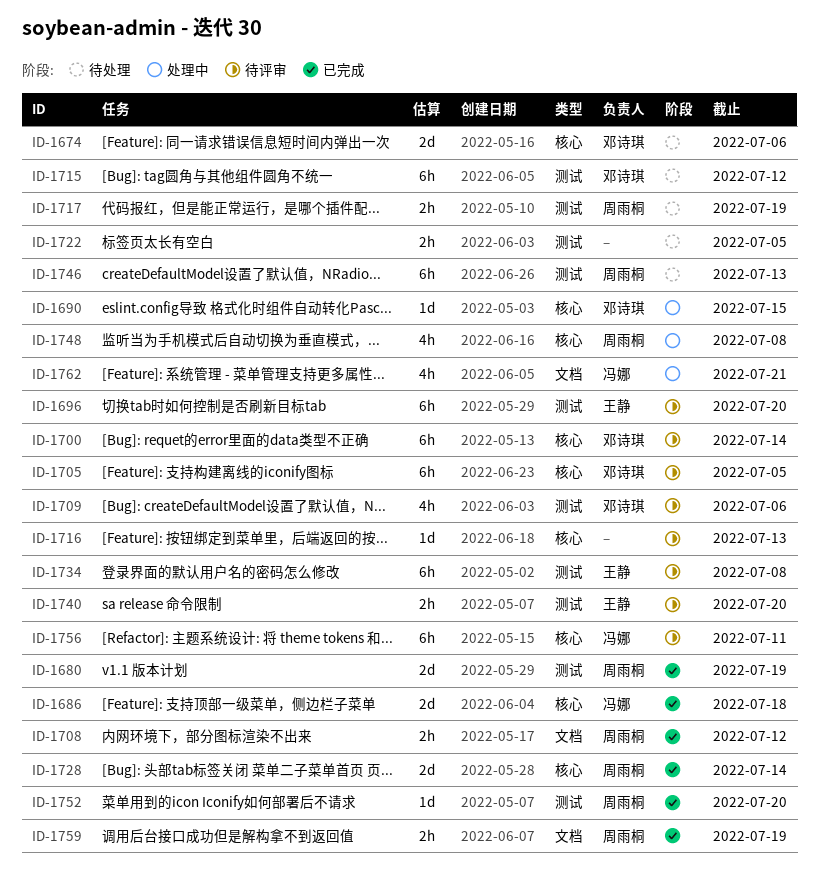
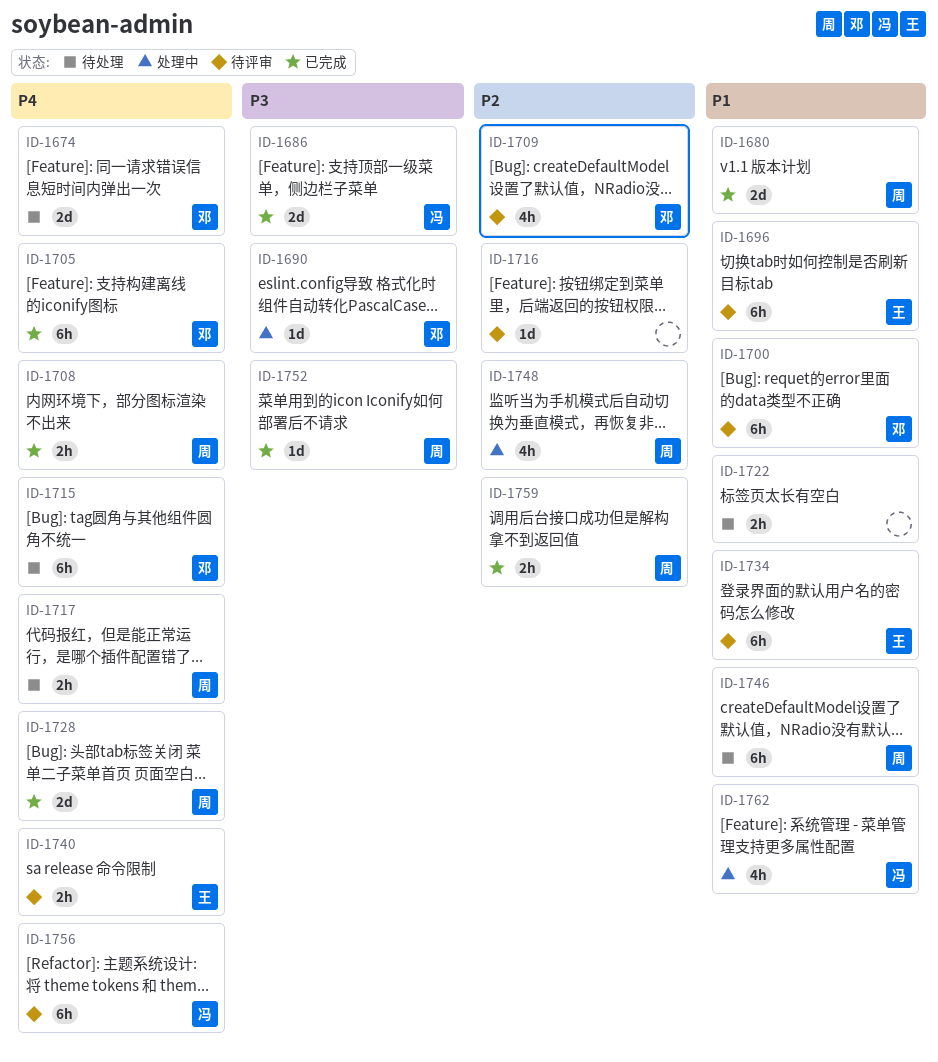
ID-1705, status: 待评审 -> 已完成

